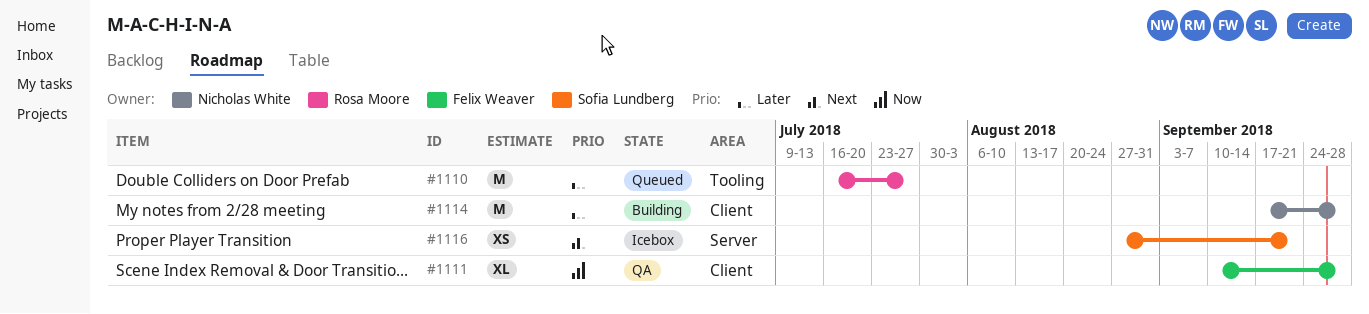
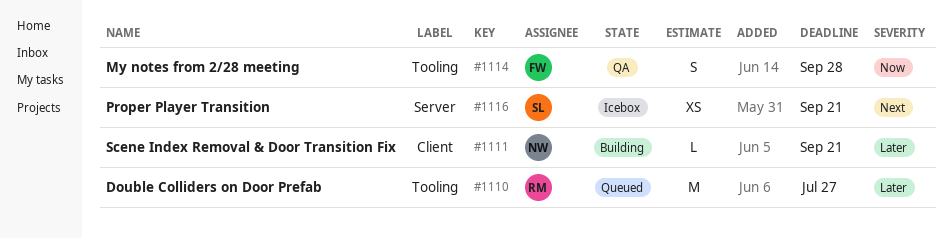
#1111, status: QA -> Building
#1111, owner: Felix Weaver -> Nicholas White
#1111, priority: Now -> Later
#1111, estimate: XL -> L
#1111, due: Sep 28 -> Sep 21
#1114, status: Building -> QA
#1114, owner: Nicholas White -> Felix Weaver
#1114, priority: Later -> Now
#1114, label: Client -> Tooling
#1114, estimate: M -> S

